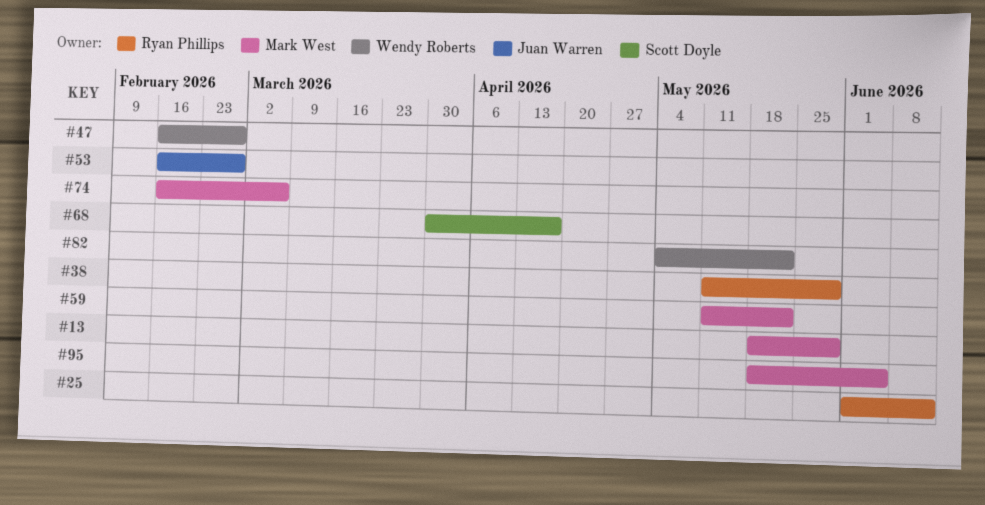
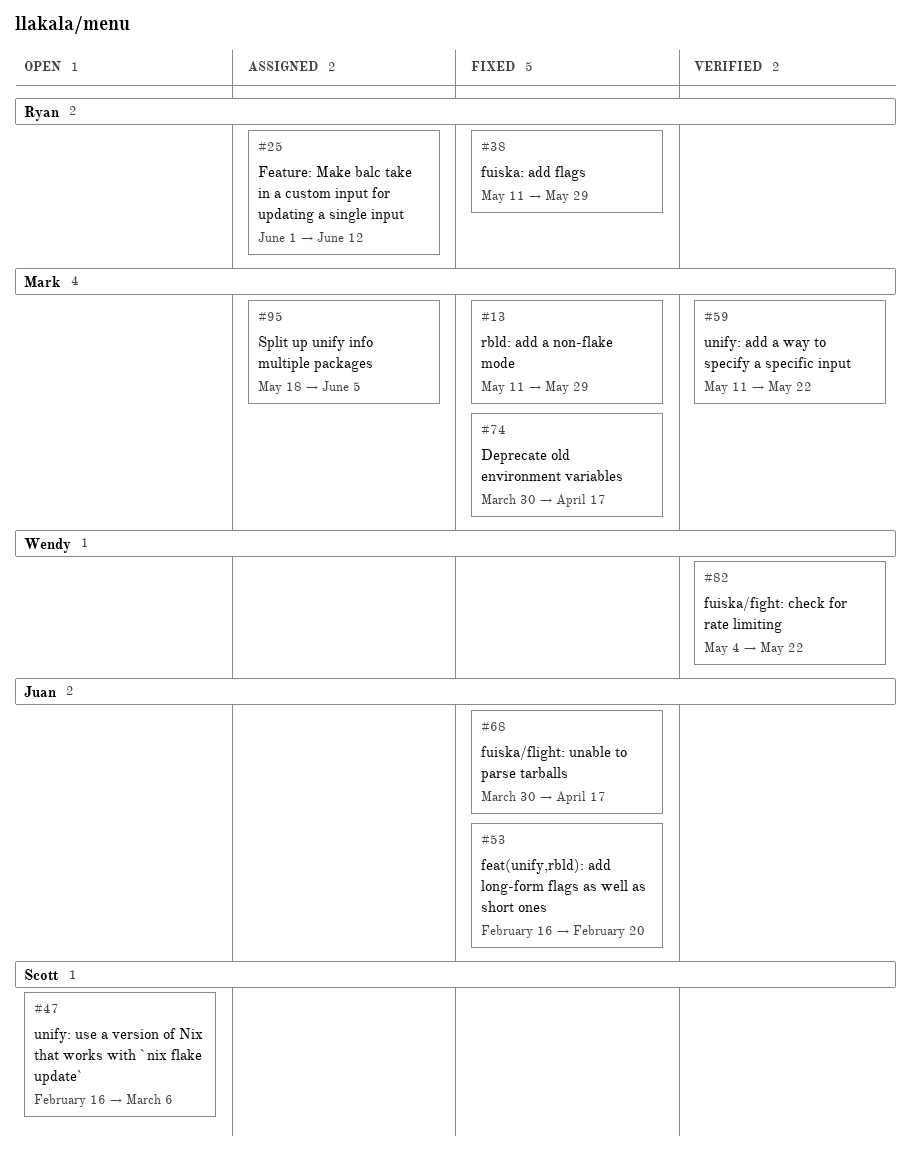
#13, start: May 18 -> May 11
#47, owner: Wendy Roberts -> Scott Doyle
#47, due: Feb 27 -> Mar 6
#53, due: Feb 27 -> Feb 20
#68, owner: Scott Doyle -> Juan Warren
#74, start: Feb 16 -> Mar 30
#74, due: Mar 6 -> Apr 17

